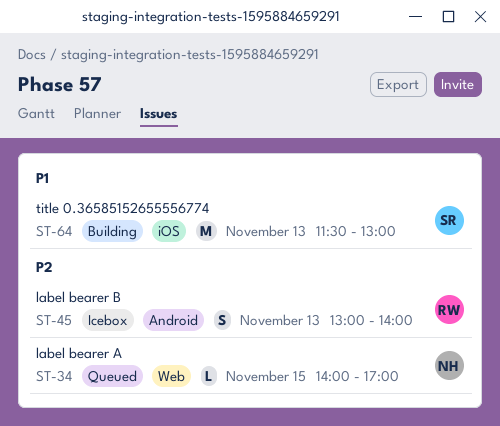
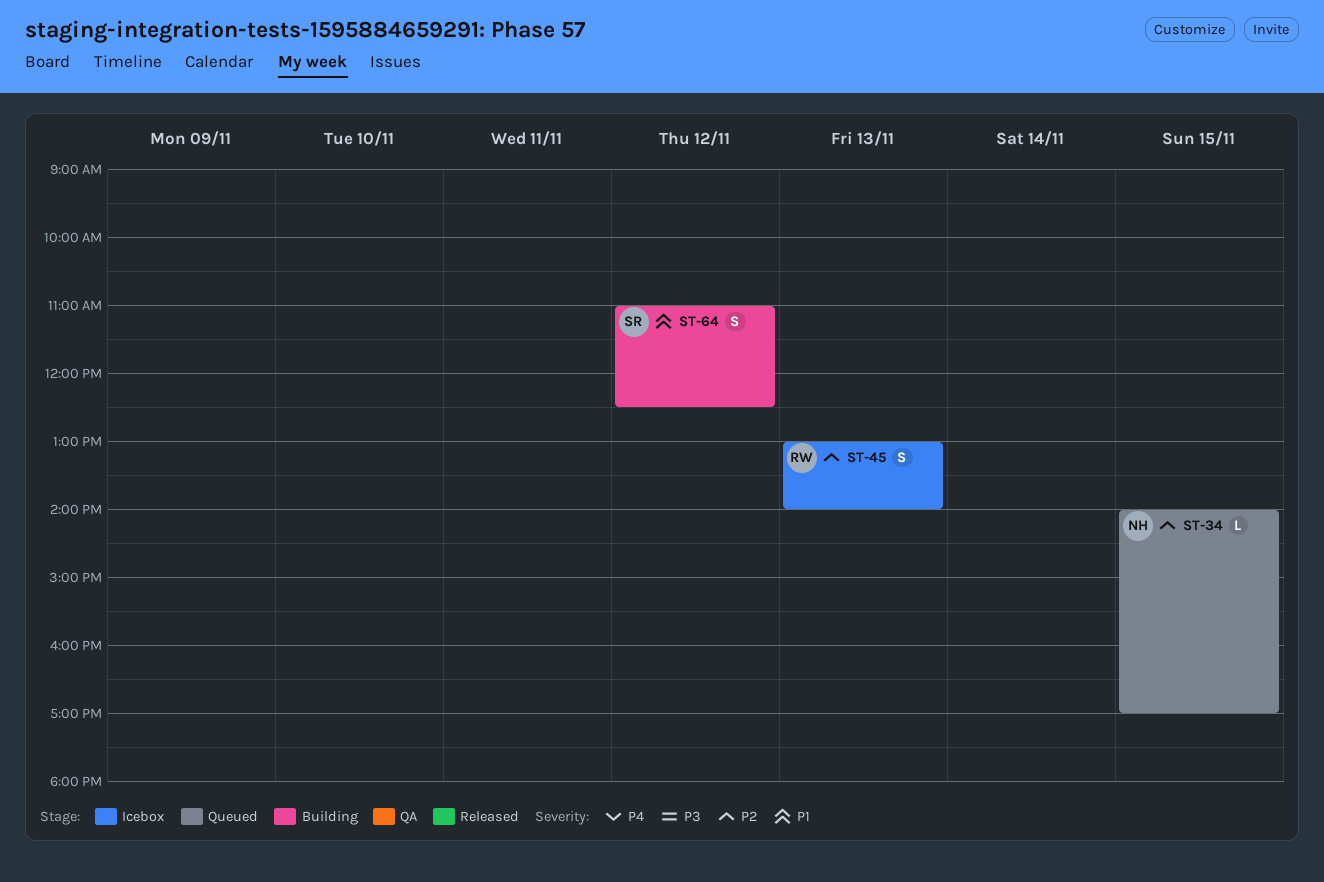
ST-64, estimate: M -> S
ST-64, day: Nov 13 -> Nov 12
ST-64, begins: 11:30 -> 11:00
ST-64, ends: 13:00 -> 12:30

